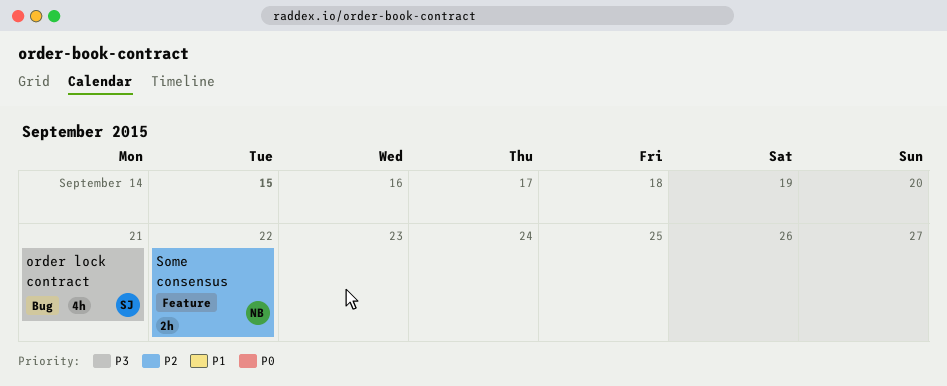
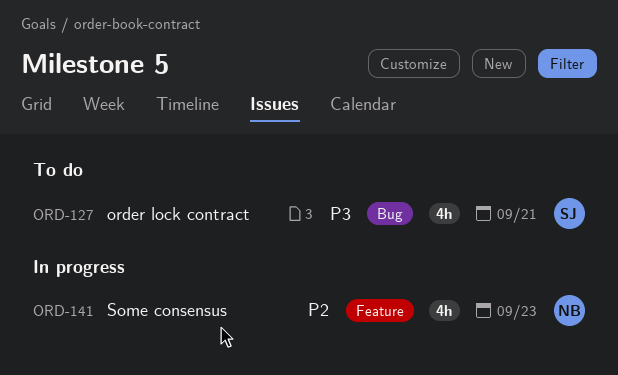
Some consensus, estimate: 2h -> 4h
Some consensus, due: Sep 22 -> Sep 23

